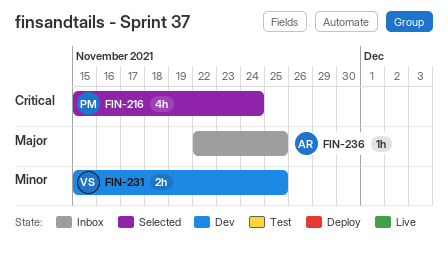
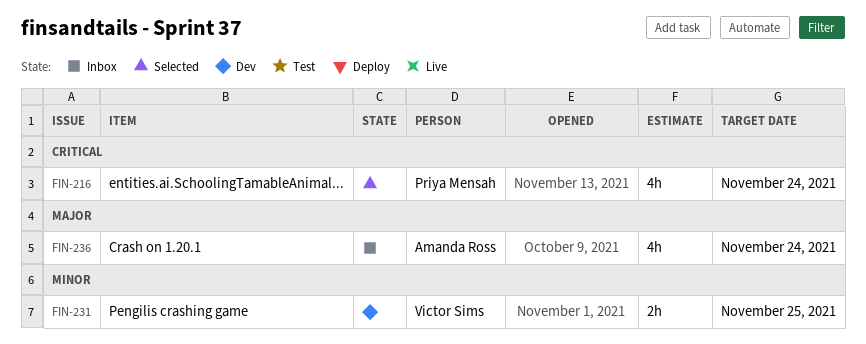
FIN-236, estimate: 1h -> 4h
FIN-236, due: Nov 25 -> Nov 24

